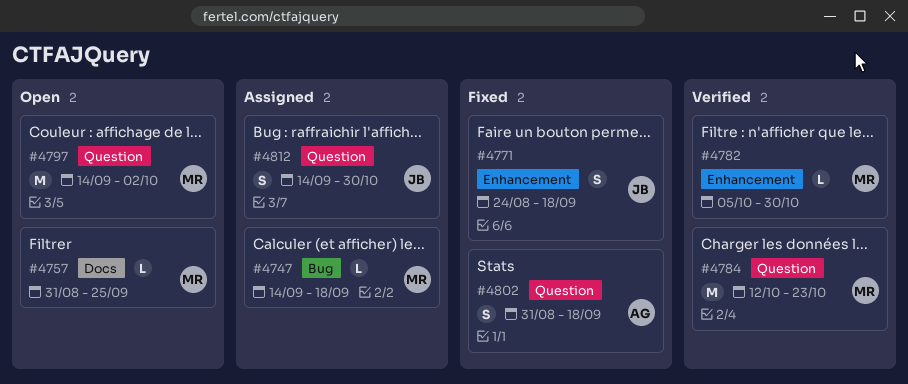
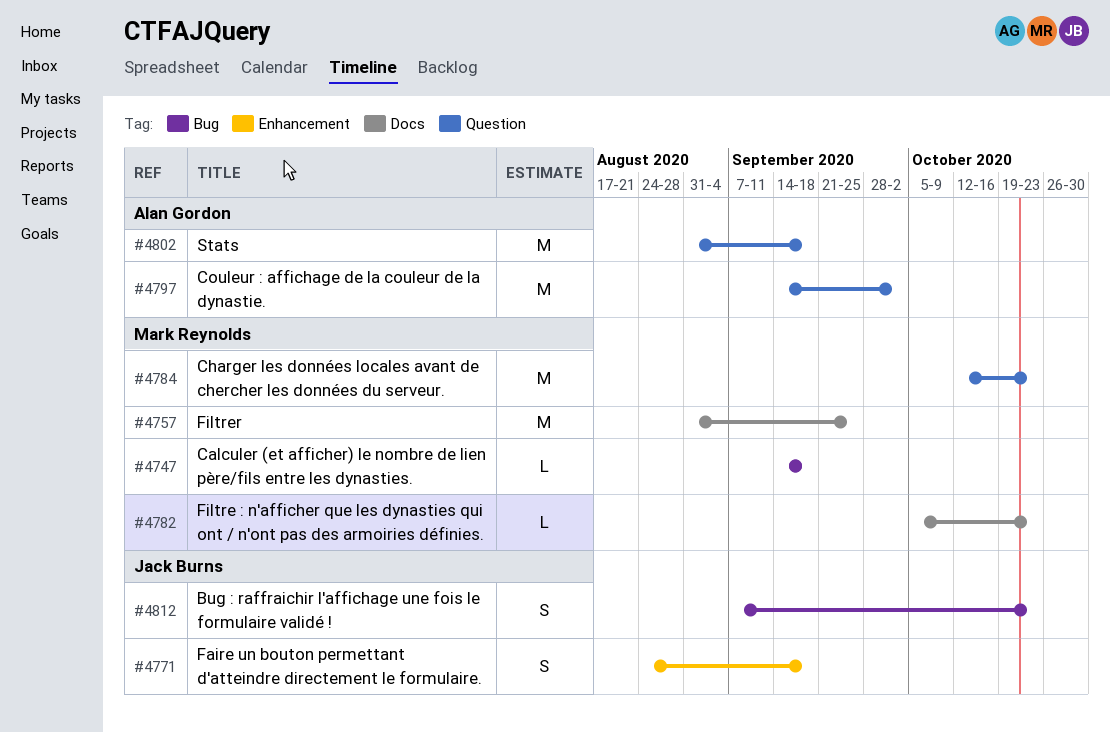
#4757, estimate: L -> M
#4782, label: Enhancement -> Docs
#4782, due: Oct 30 -> Oct 23
#4797, owner: Mark Reynolds -> Alan Gordon
#4802, estimate: S -> M
#4812, label: Question -> Bug
#4812, start: Sep 14 -> Sep 7
#4812, due: Oct 30 -> Oct 23

